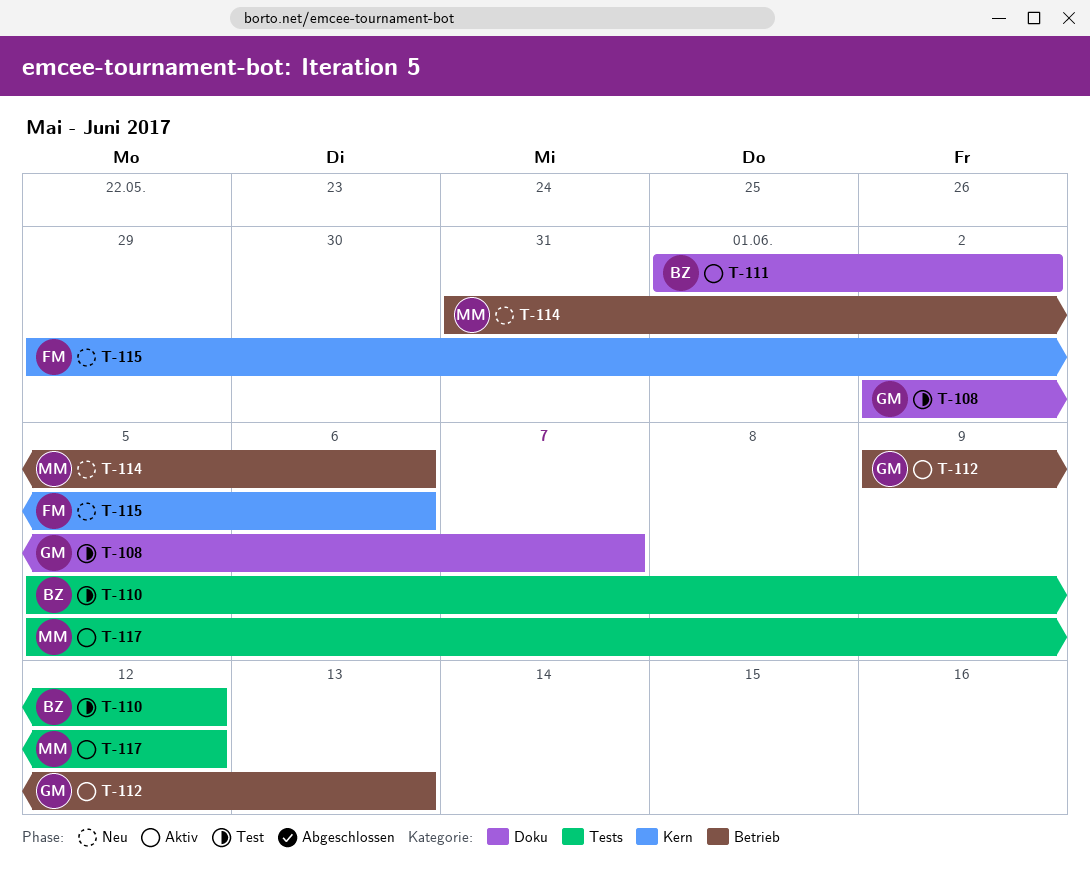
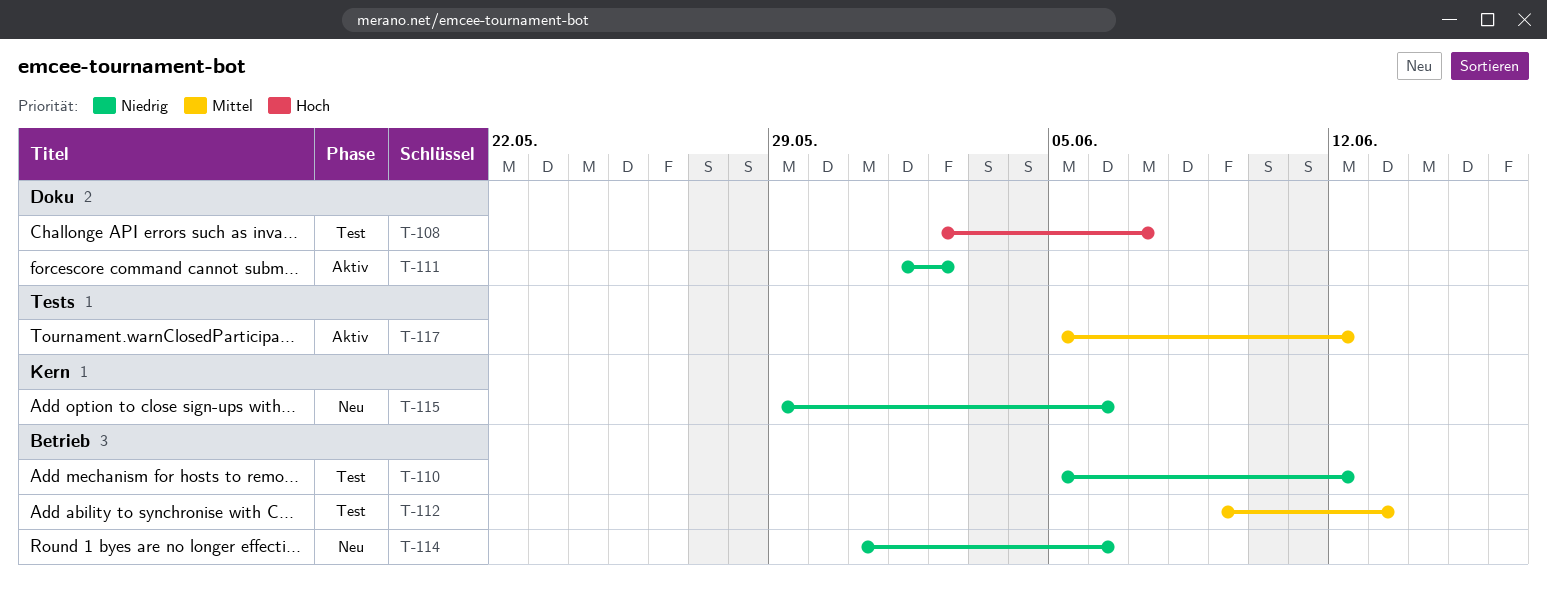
T-110, label: Tests -> Betrieb
T-112, status: Aktiv -> Test

